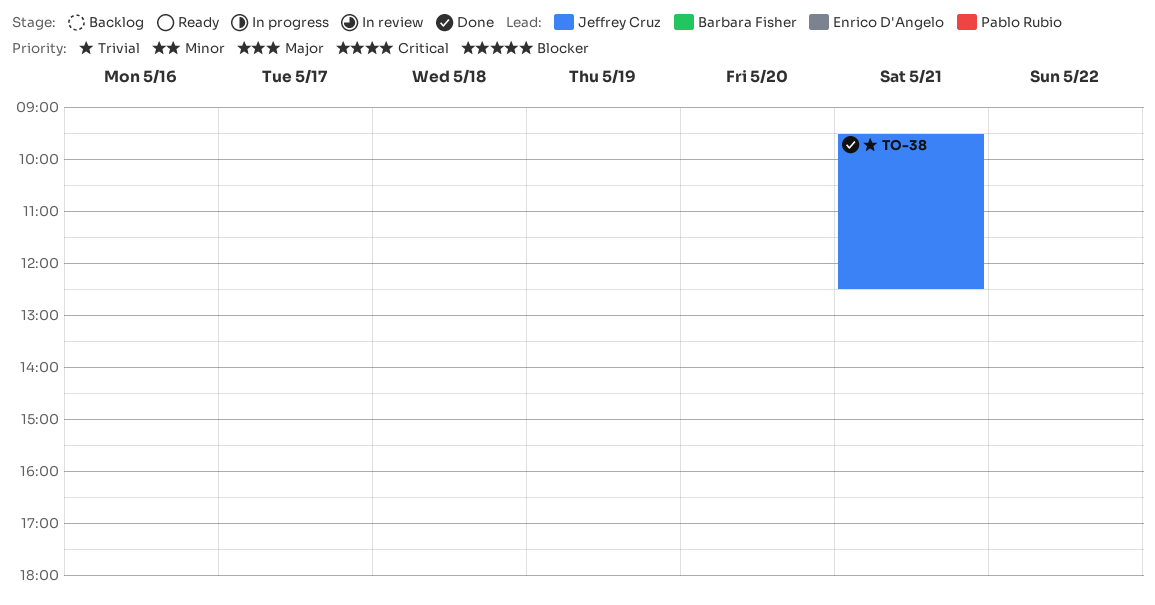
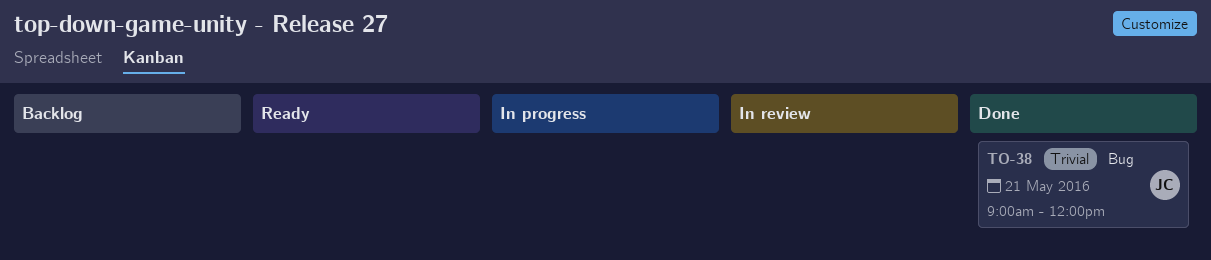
TO-38, begins: 09:30 -> 09:00
TO-38, ends: 12:30 -> 12:00

